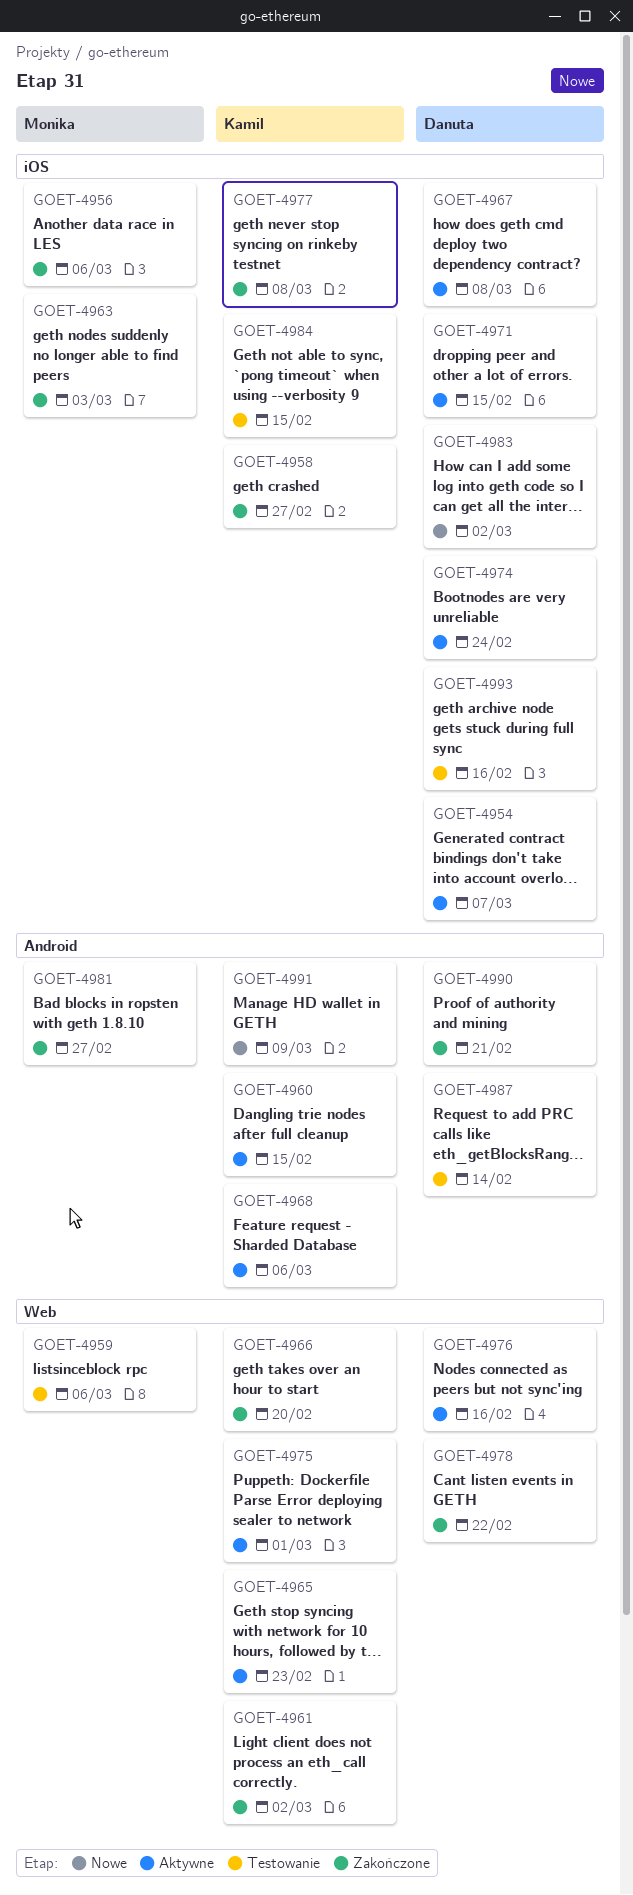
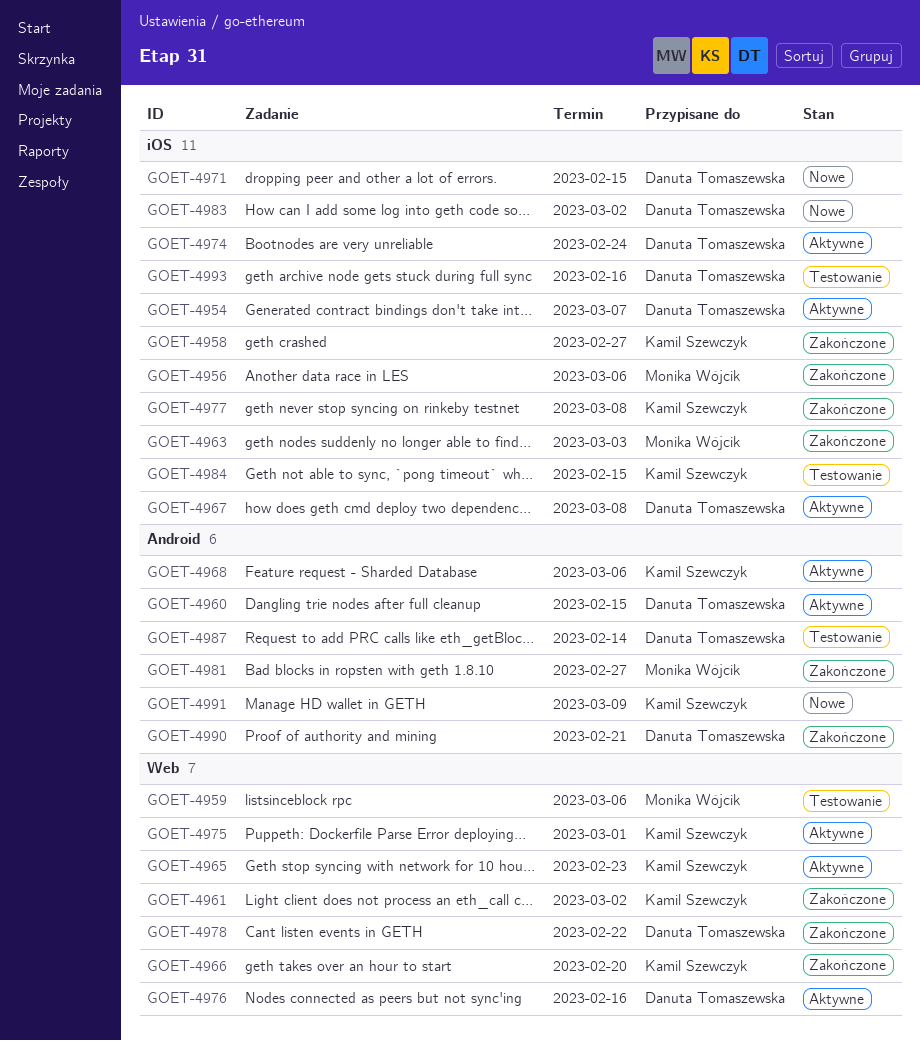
GOET-4960, owner: Kamil Szewczyk -> Danuta Tomaszewska
GOET-4971, status: Aktywne -> Nowe

